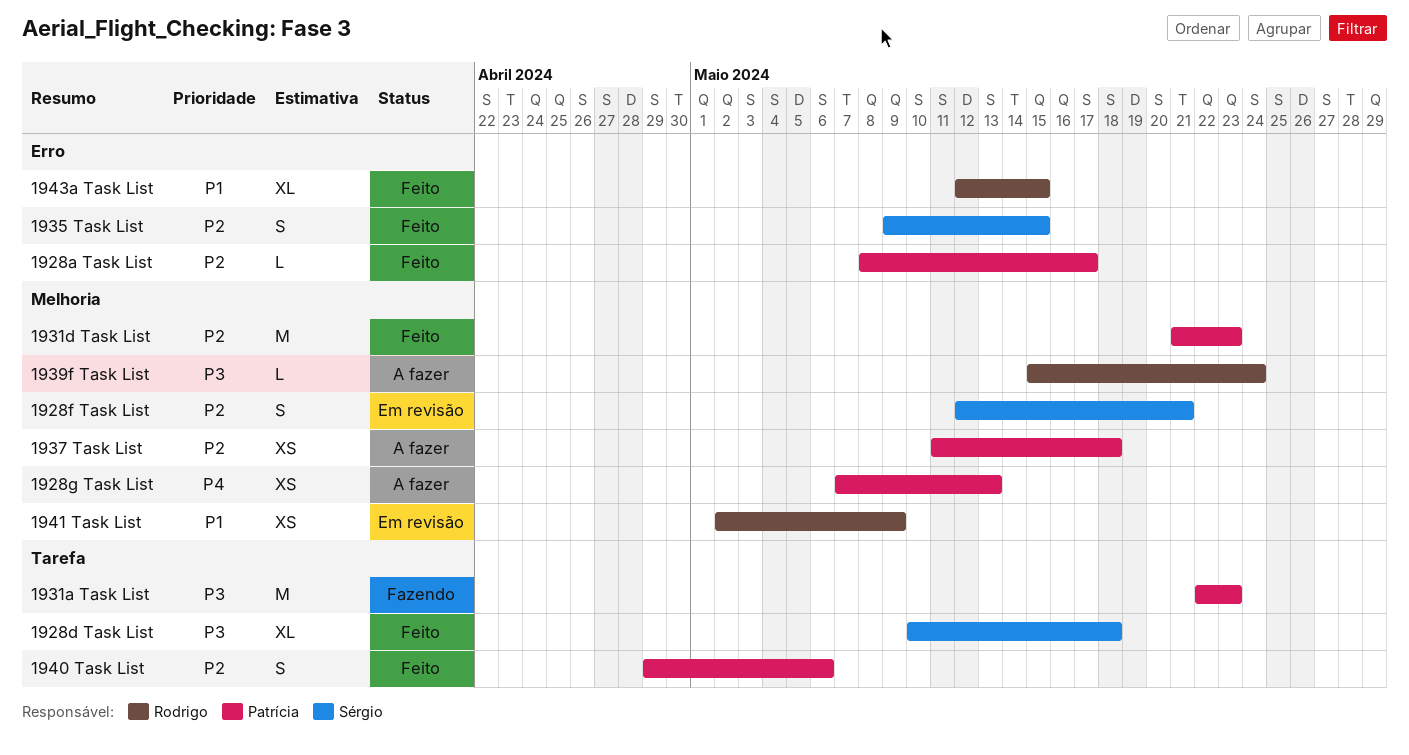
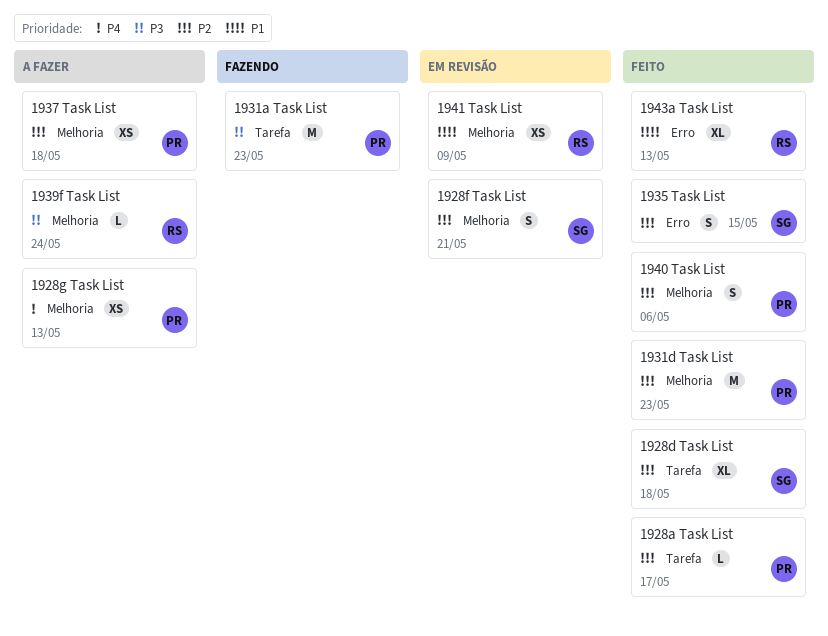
1928a Task List, label: Erro -> Tarefa
1928d Task List, priority: P3 -> P2
1940 Task List, label: Tarefa -> Melhoria
1943a Task List, due: May 15 -> May 13

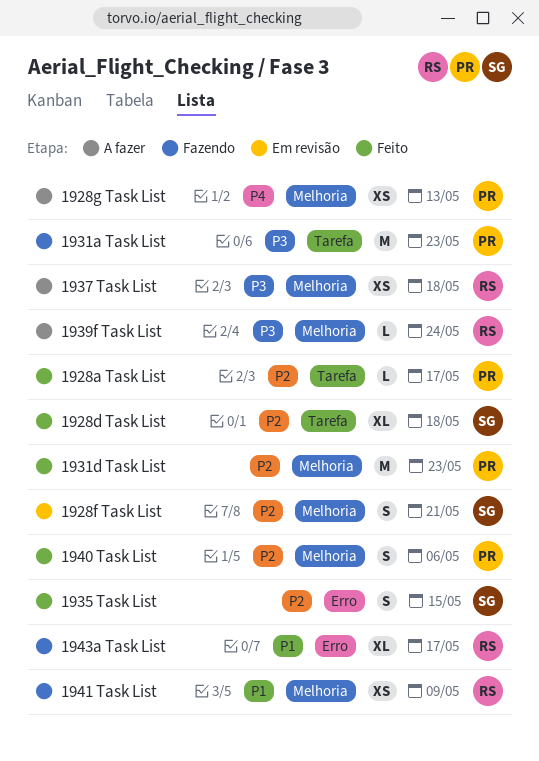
1937 Task List, owner: PR -> RS
1937 Task List, priority: P2 -> P3
1941 Task List, status: Em revisão -> Fazendo
1943a Task List, status: Feito -> Fazendo
1943a Task List, due: May 13 -> May 17

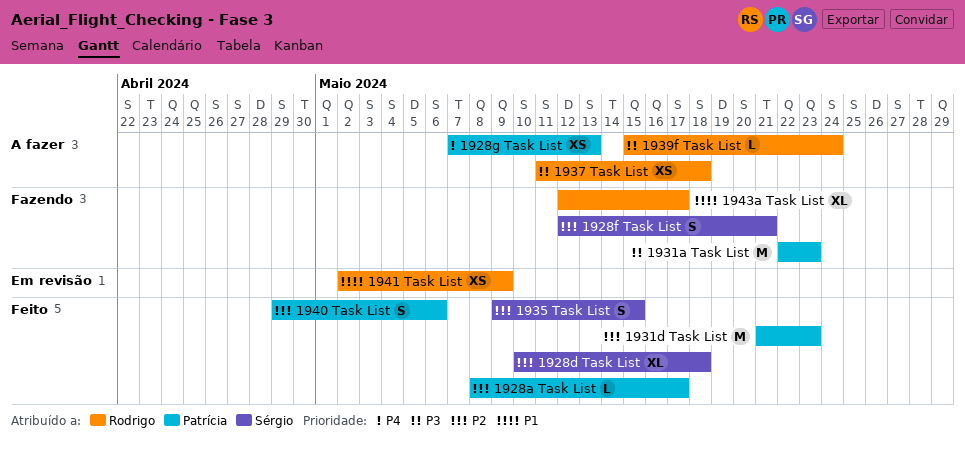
1928f Task List, status: Em revisão -> Fazendo
1941 Task List, status: Fazendo -> Em revisão

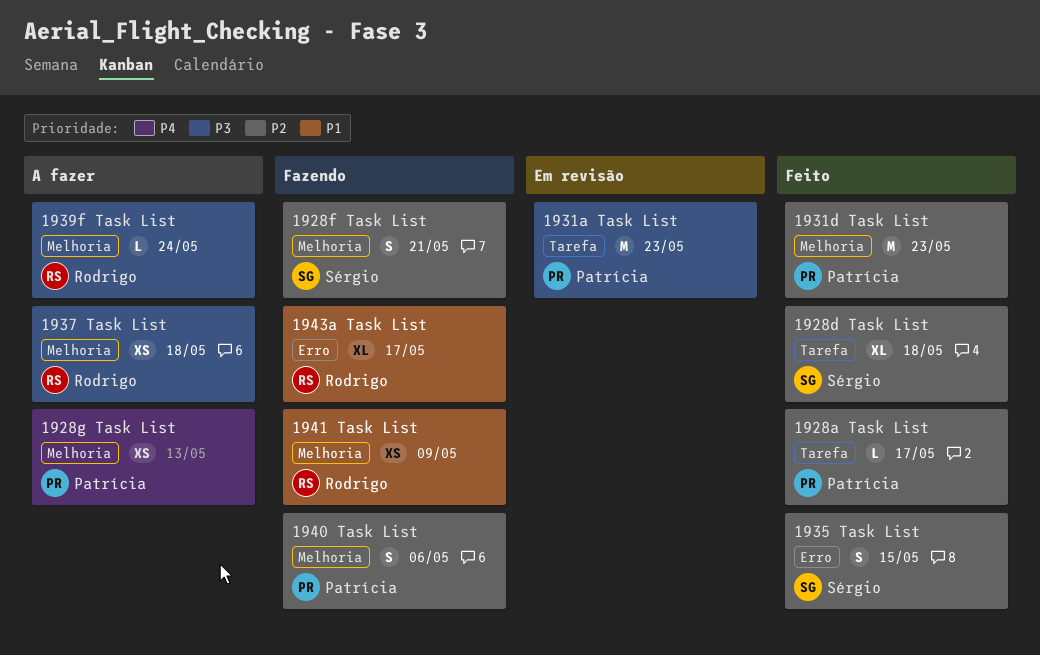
1931a Task List, status: Fazendo -> Em revisão
1940 Task List, status: Feito -> Fazendo
1941 Task List, status: Em revisão -> Fazendo

